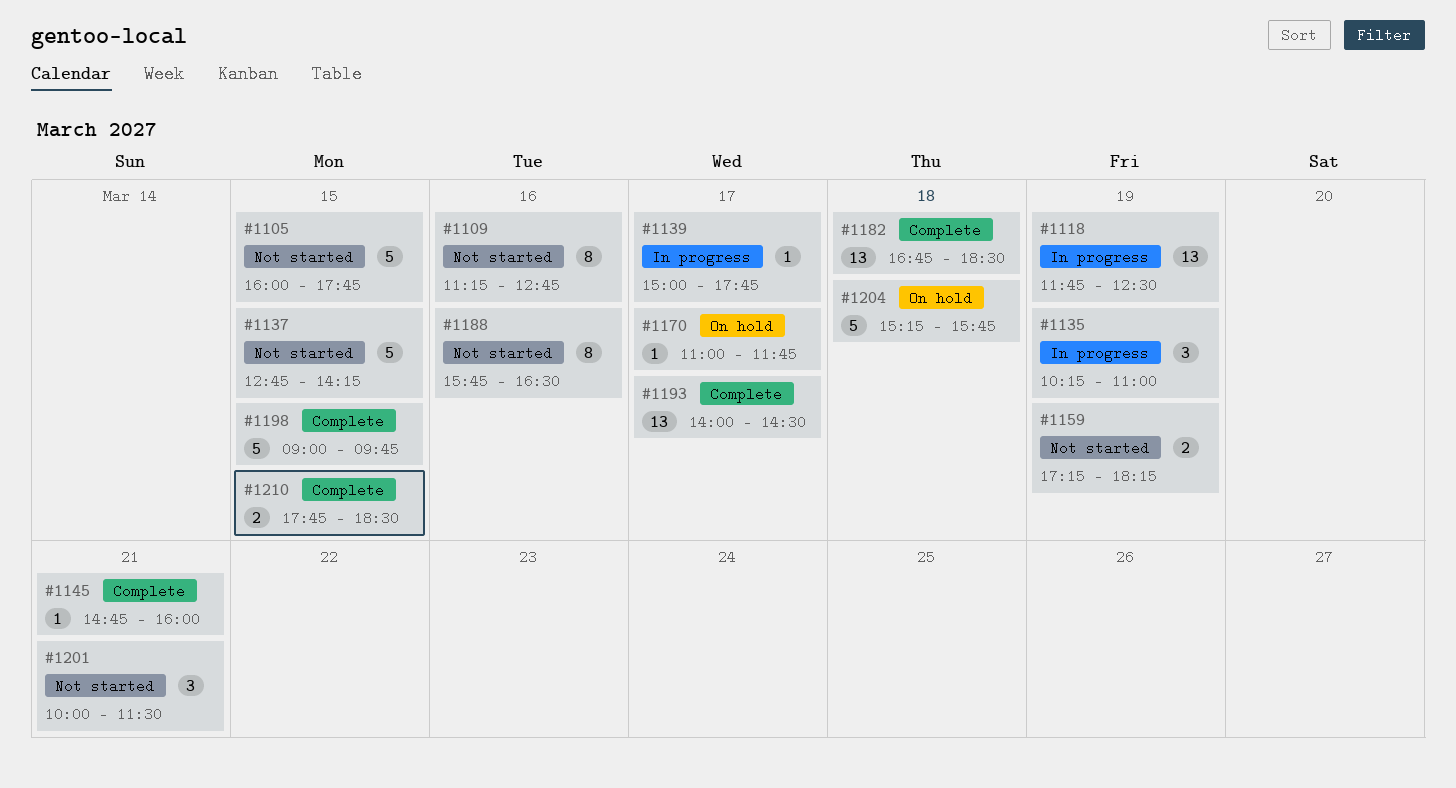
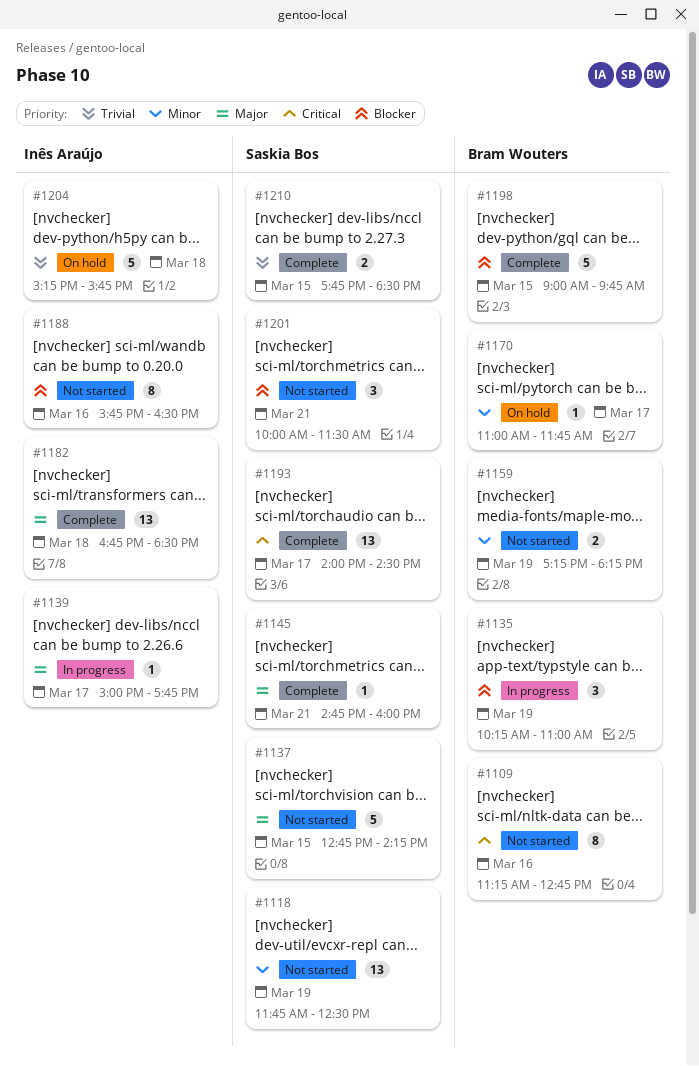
#1105: present -> none
#1118, status: In progress -> Not started

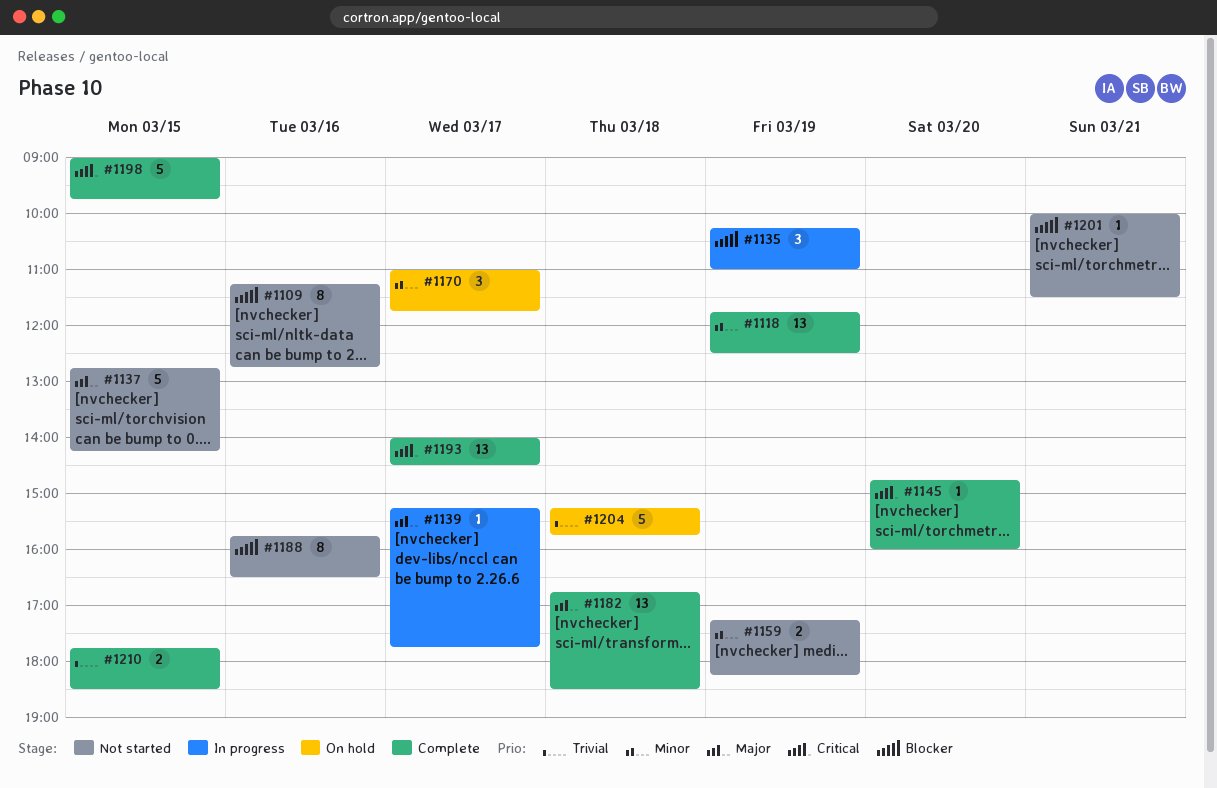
#1109, priority: Critical -> Blocker
#1118, status: Not started -> Complete
#1139, begins: 15:00 -> 15:15
#1145, priority: Major -> Critical
#1145, day: Mar 21 -> Mar 20
#1170, estimate: 1 -> 3
#1198, priority: Blocker -> Critical
#1201, estimate: 3 -> 1

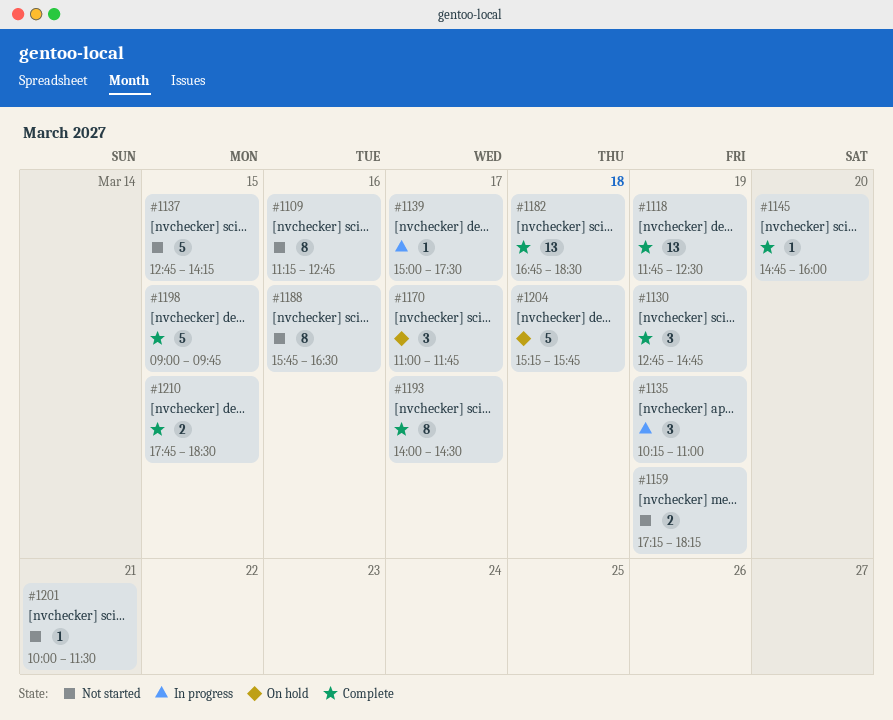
#1130: none -> present
#1139, begins: 15:15 -> 15:00
#1139, ends: 17:45 -> 17:30
#1193, estimate: 13 -> 8

